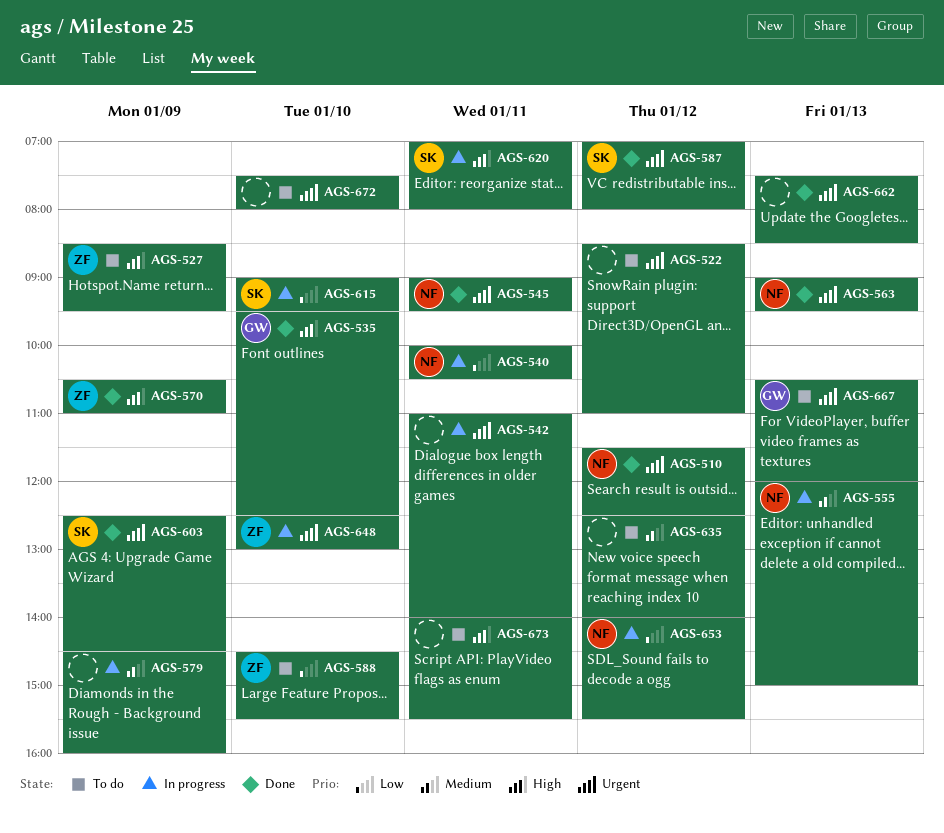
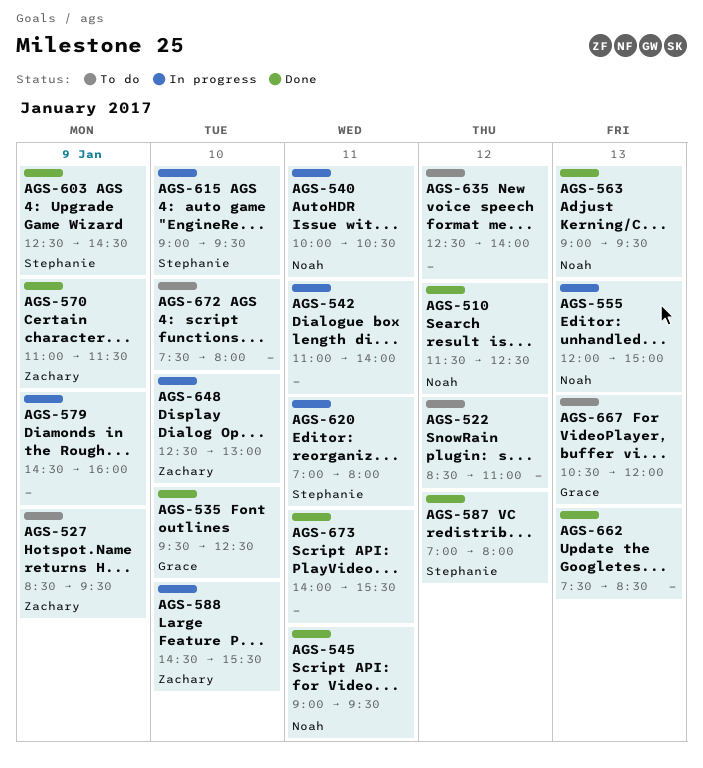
AGS-570, begins: 10:30 -> 11:00
AGS-570, ends: 11:00 -> 11:30
AGS-588, status: To do -> In progress
AGS-653: present -> none
AGS-673, status: To do -> Done

